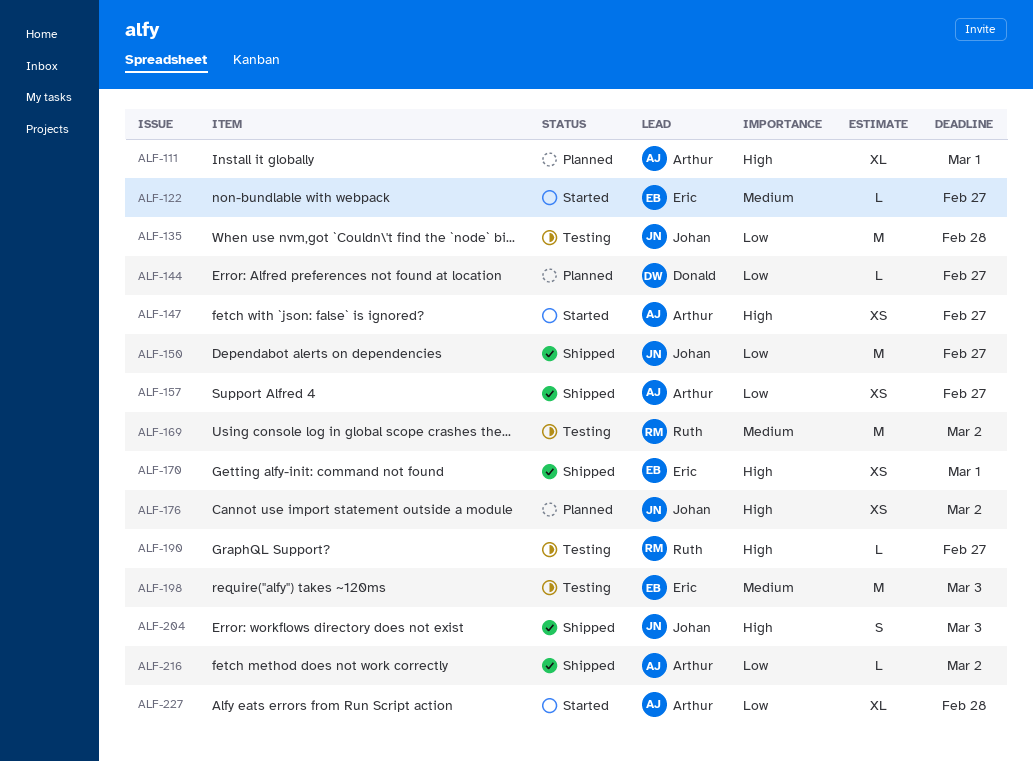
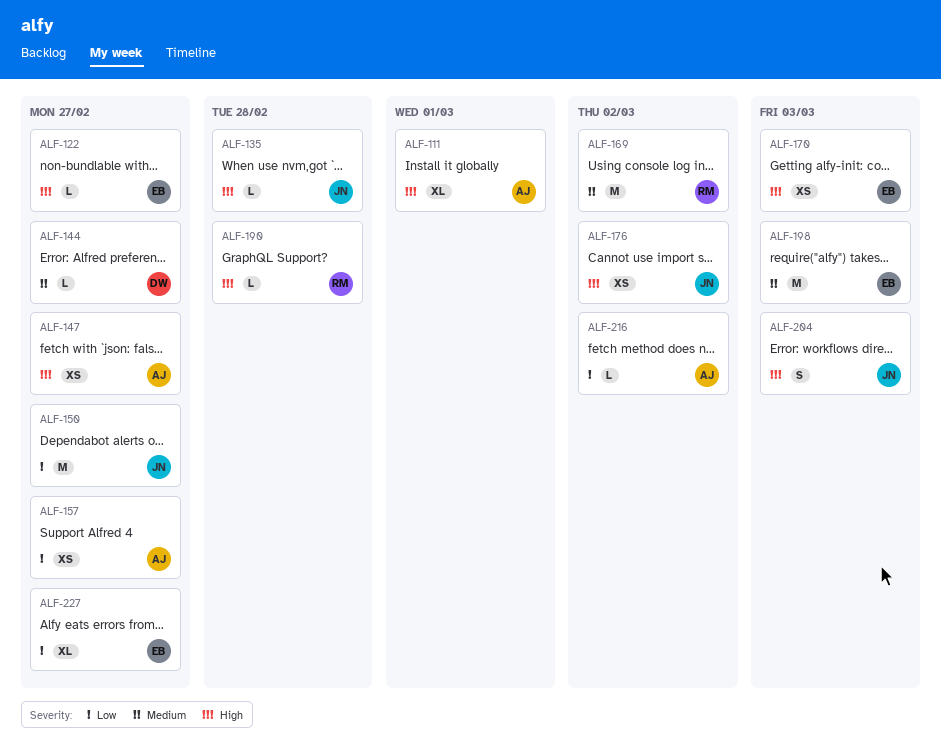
ALF-122, priority: Medium -> High
ALF-135, priority: Low -> High
ALF-135, estimate: M -> L
ALF-144, priority: Low -> Medium
ALF-170, due: Mar 1 -> Mar 3
ALF-190, due: Feb 27 -> Feb 28
ALF-227, owner: Arthur -> Eric
ALF-227, due: Feb 28 -> Feb 27

